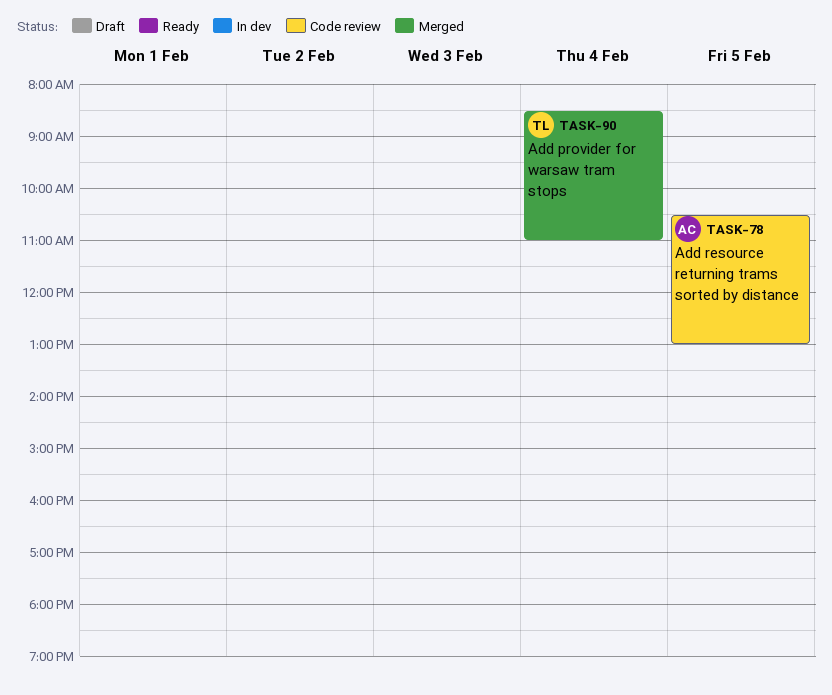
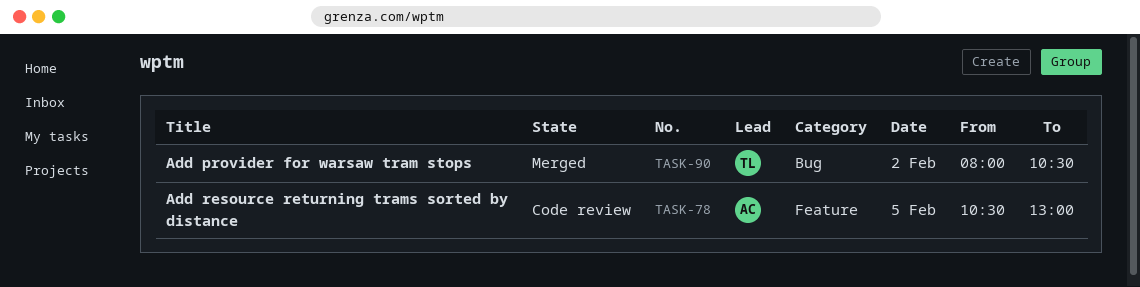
TASK-90, day: Feb 4 -> Feb 2
TASK-90, begins: 08:30 -> 08:00
TASK-90, ends: 11:00 -> 10:30

